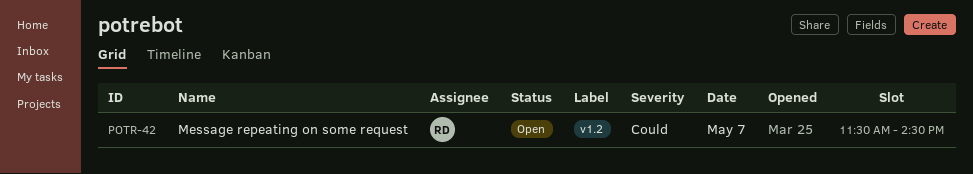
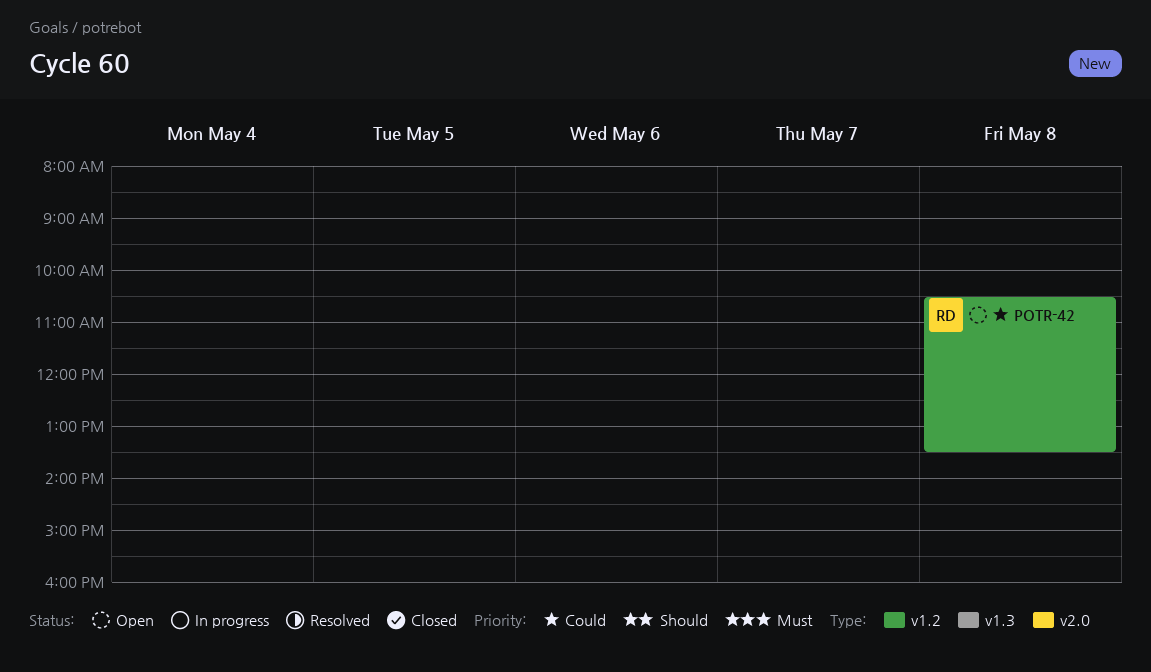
POTR-42, day: May 7 -> May 8
POTR-42, begins: 11:30 -> 10:30
POTR-42, ends: 14:30 -> 13:30

